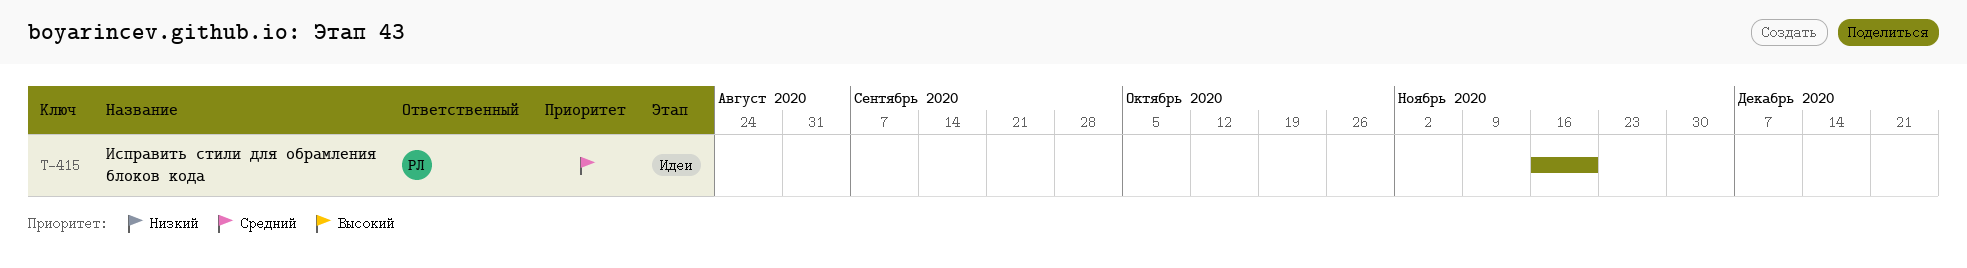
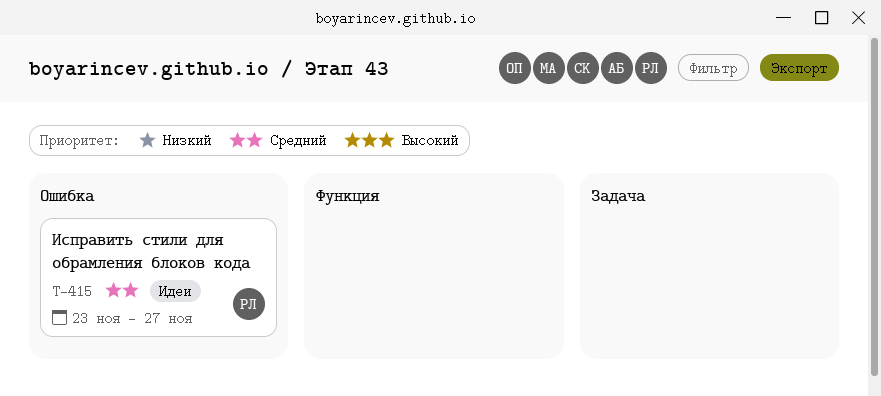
T-415, start: Nov 16 -> Nov 23
T-415, due: Nov 20 -> Nov 27

